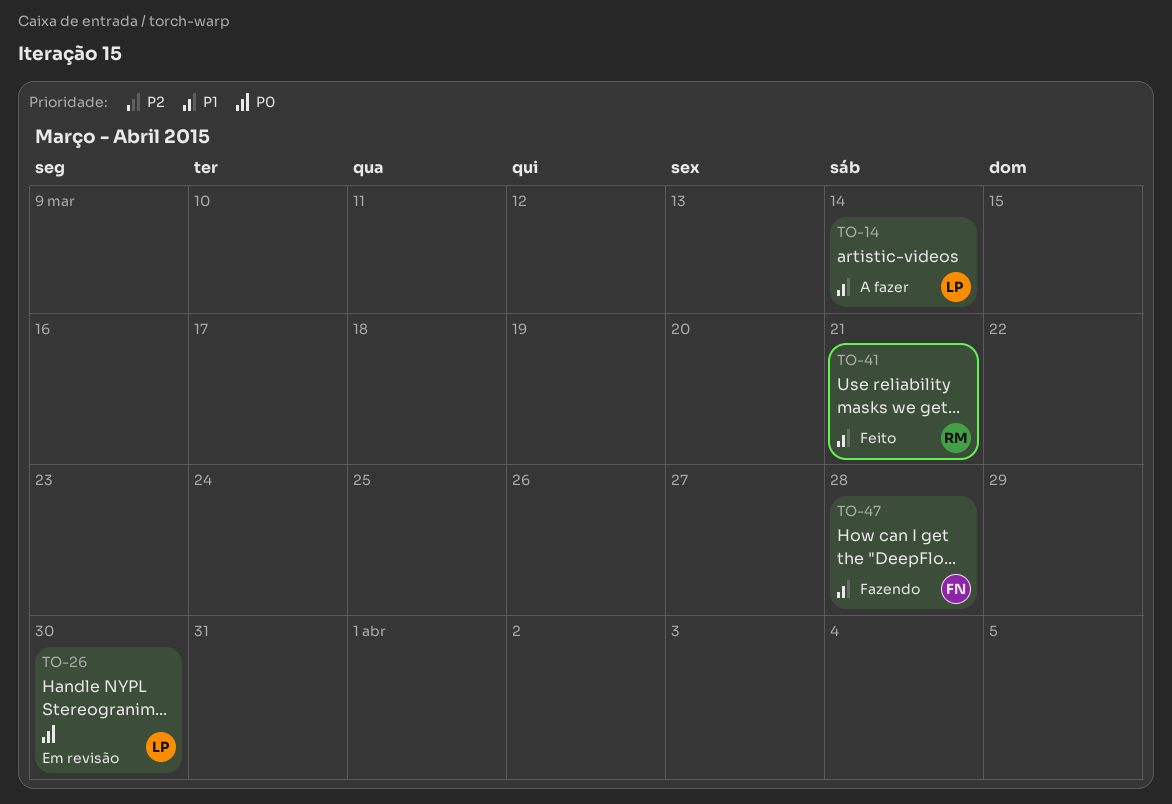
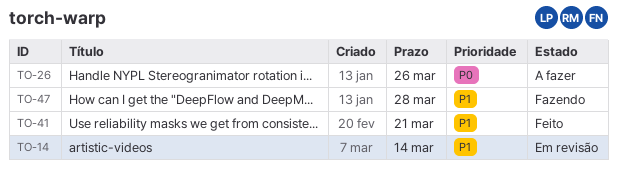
TO-14, status: A fazer -> Em revisão
TO-26, status: Em revisão -> A fazer
TO-26, due: Mar 30 -> Mar 26

